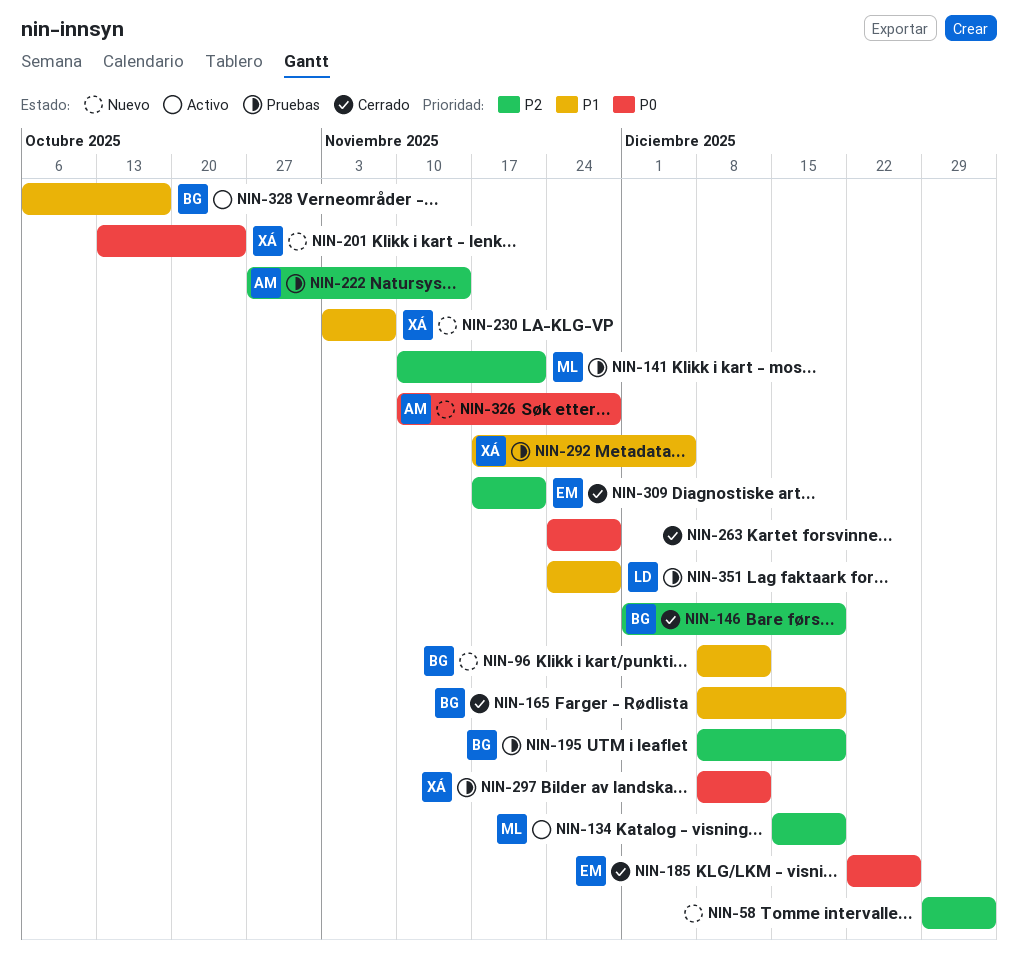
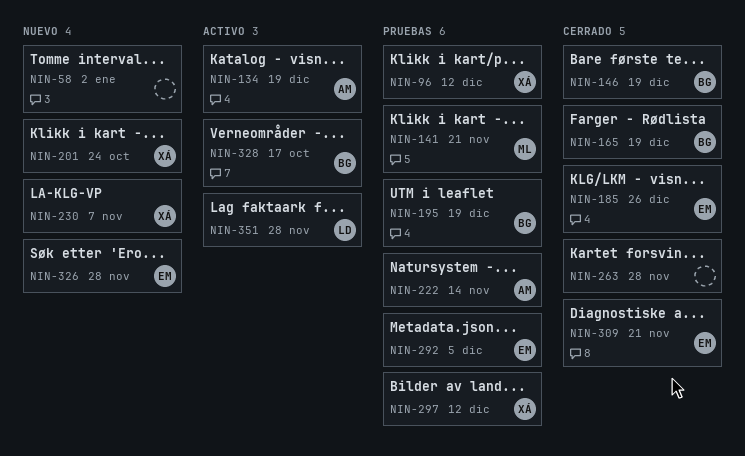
NIN-96, status: Nuevo -> Pruebas
NIN-96, owner: BG -> XÁ
NIN-134, owner: ML -> AM
NIN-292, owner: XÁ -> EM
NIN-326, owner: AM -> EM
NIN-351, status: Pruebas -> Activo

